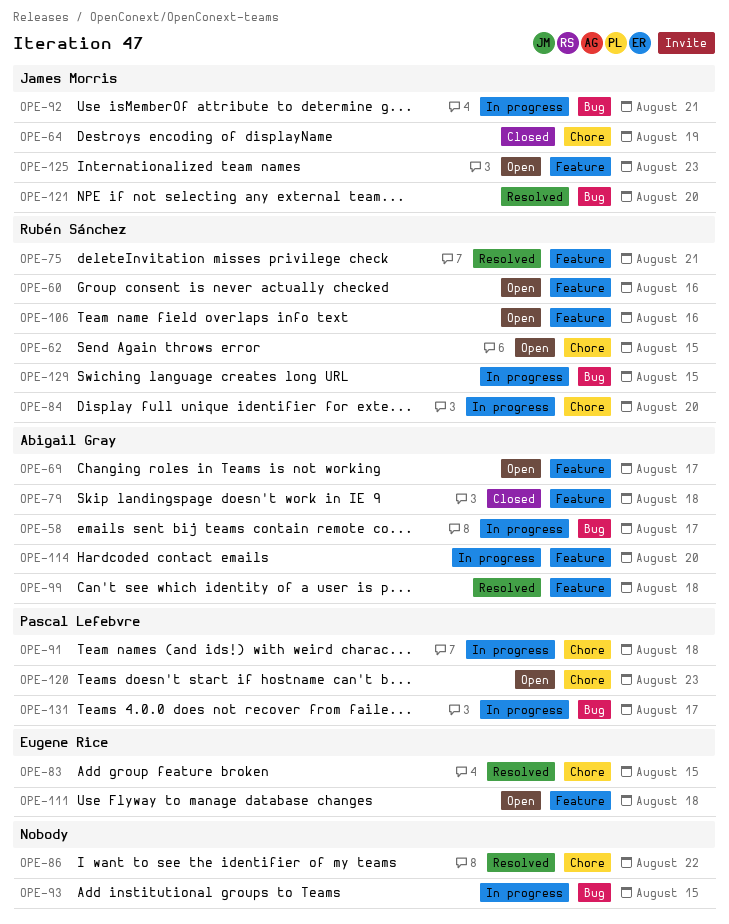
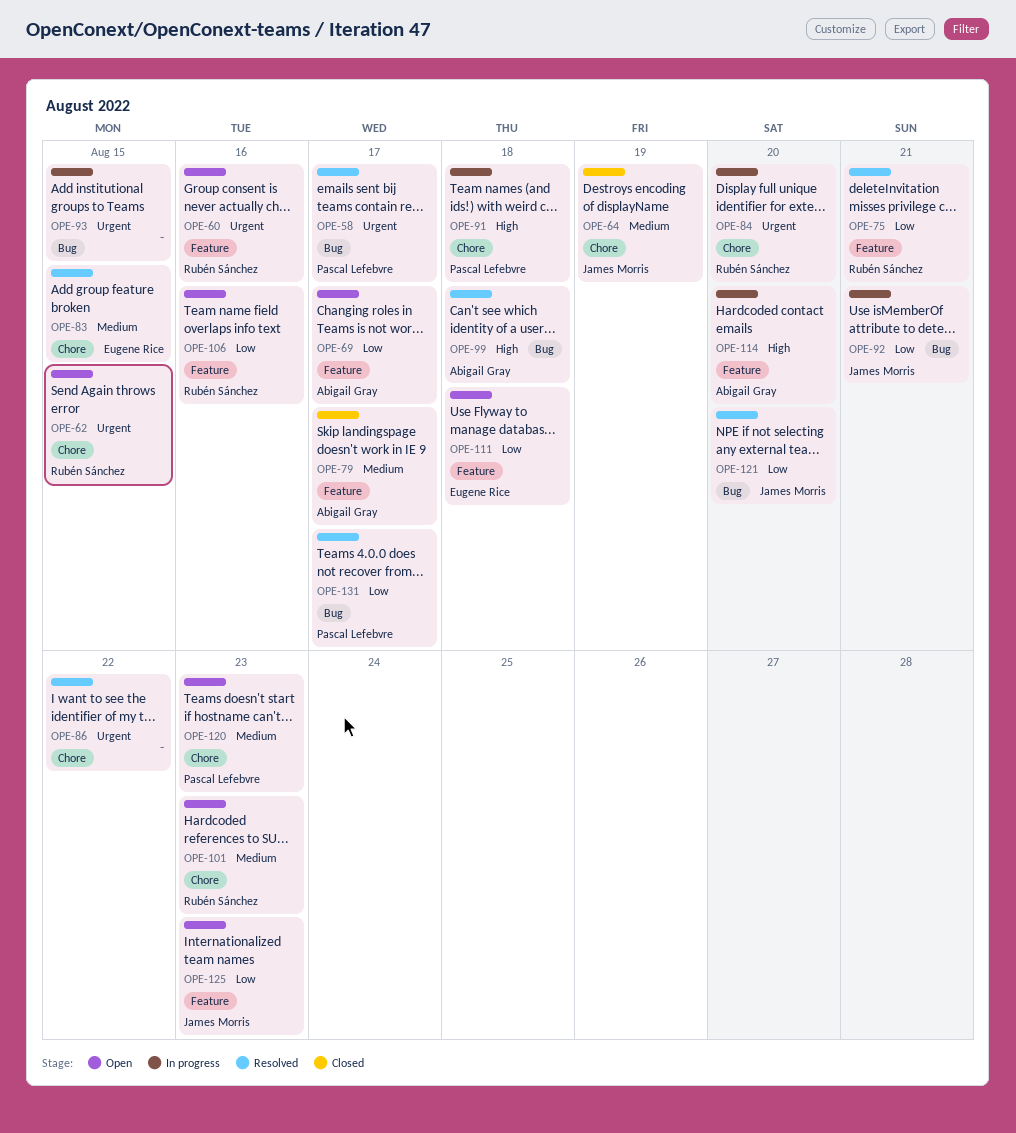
OPE-58, status: In progress -> Resolved
OPE-58, owner: Abigail Gray -> Pascal Lefebvre
OPE-79, due: Aug 18 -> Aug 17
OPE-99, label: Feature -> Bug
OPE-101: none -> present
OPE-129: present -> none
OPE-131, status: In progress -> Resolved

